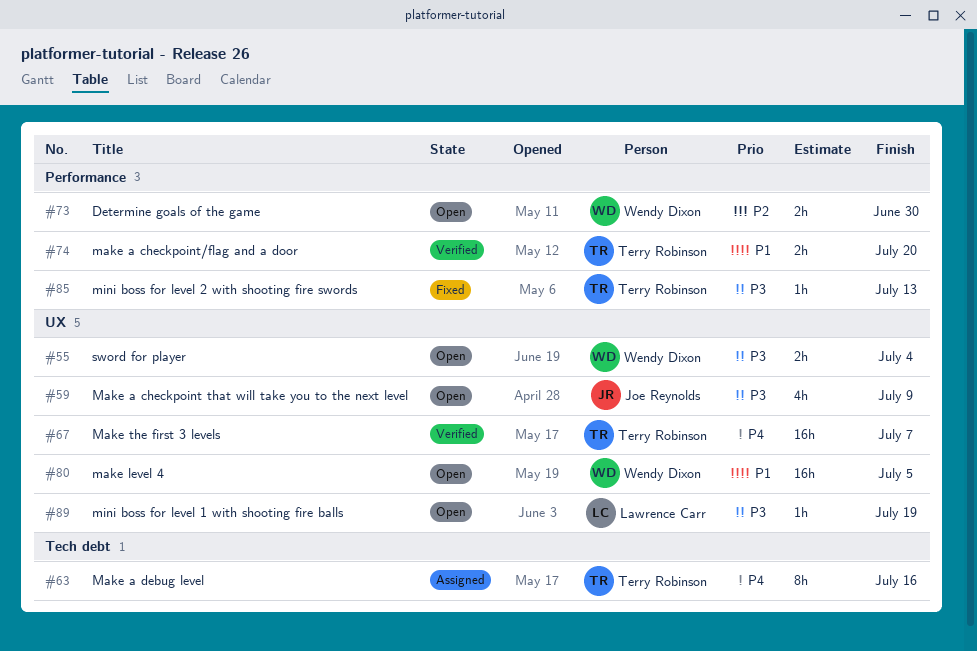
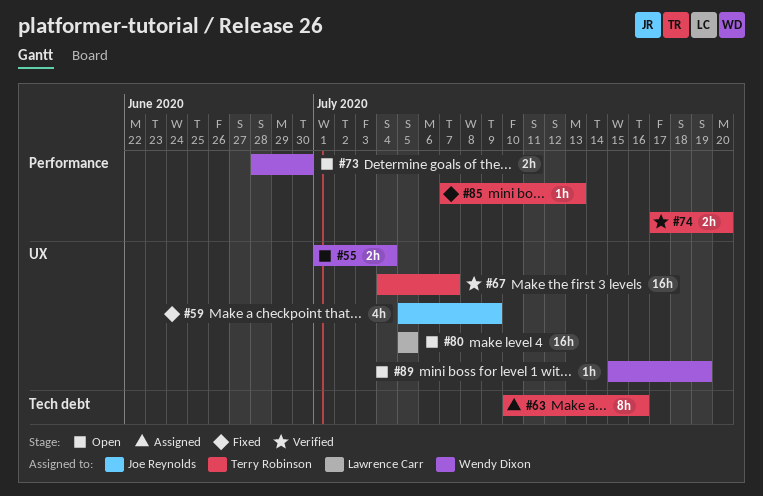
#59, status: Open -> Fixed
#80, owner: Wendy Dixon -> Lawrence Carr
#89, owner: Lawrence Carr -> Wendy Dixon

